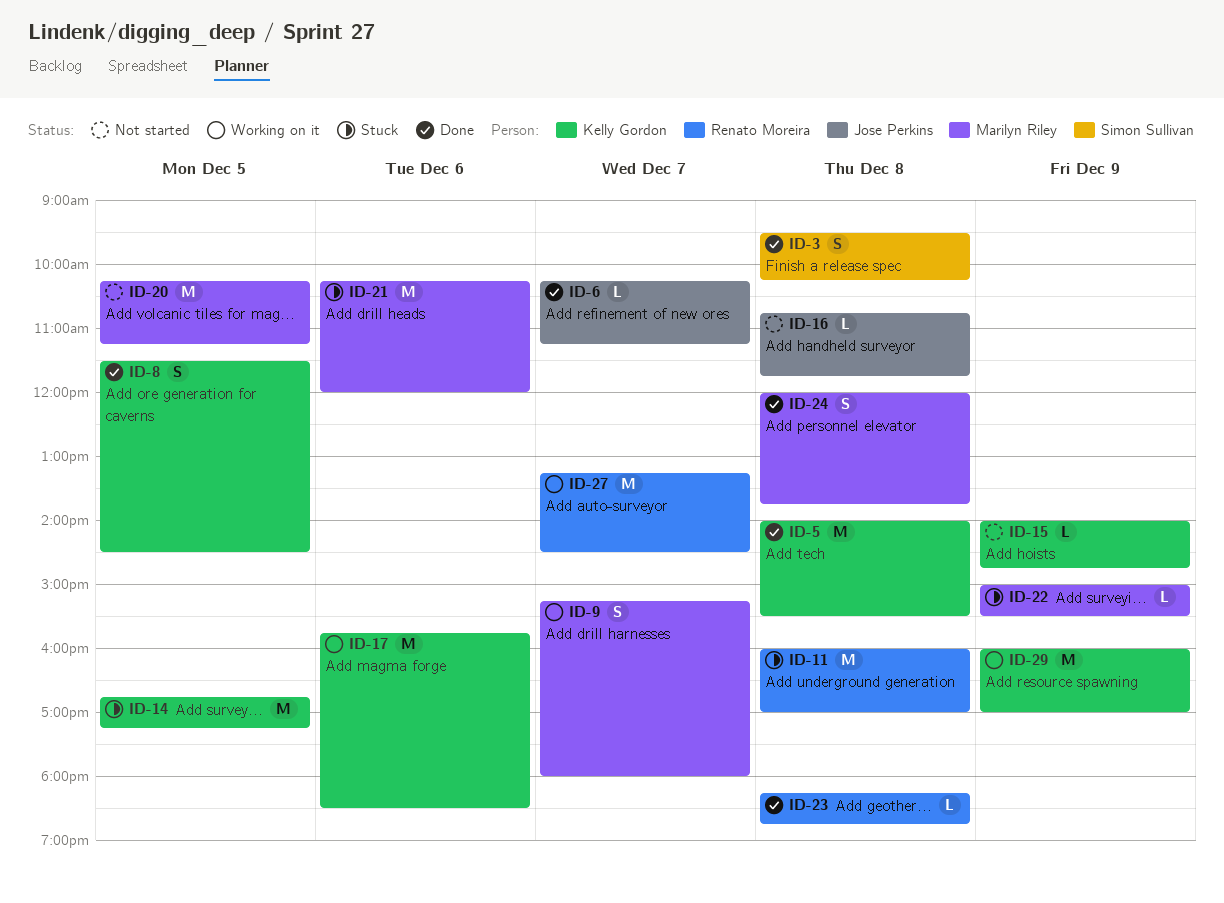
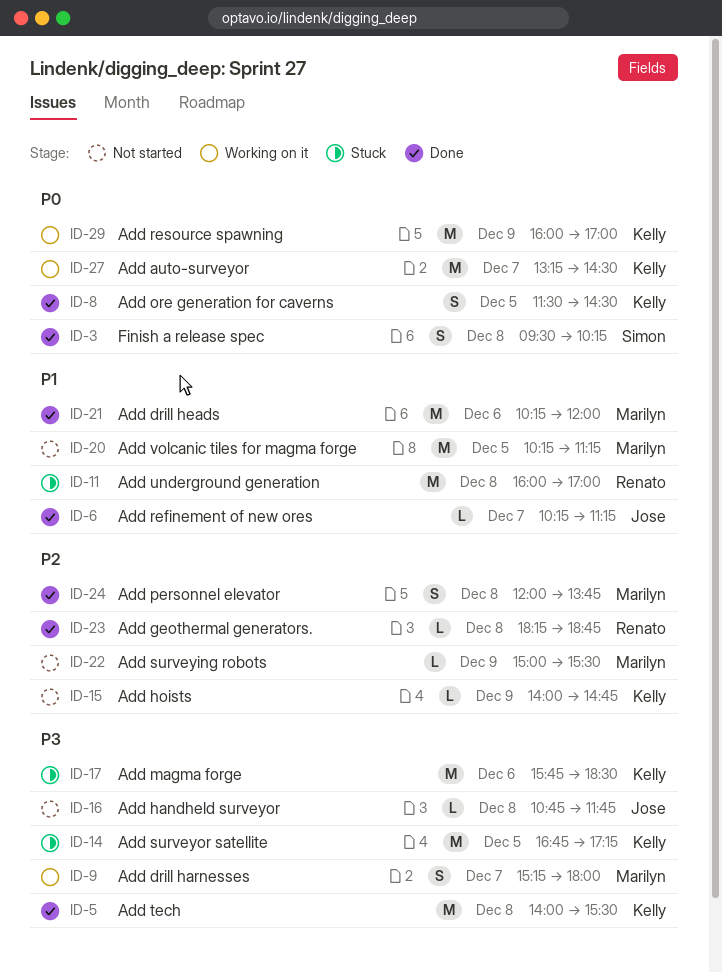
ID-17, status: Working on it -> Stuck
ID-21, status: Stuck -> Done
ID-22, status: Stuck -> Not started
ID-27, owner: Renato Moreira -> Kelly Gordon

